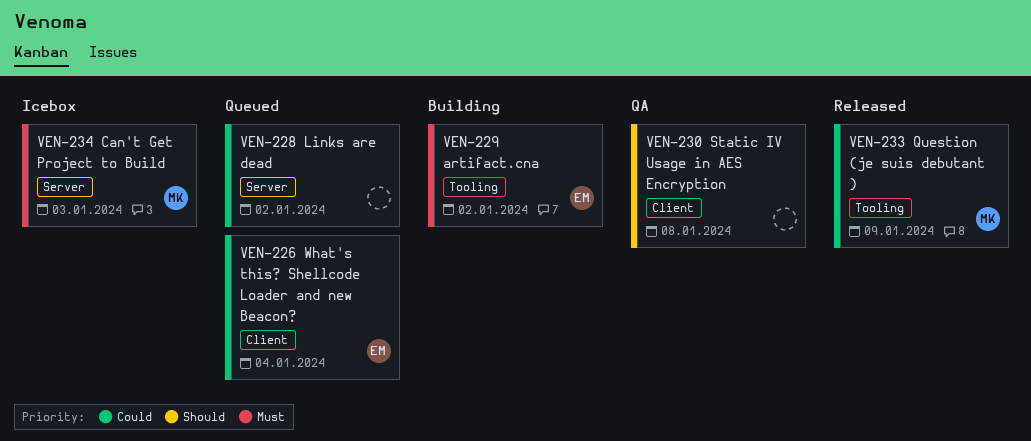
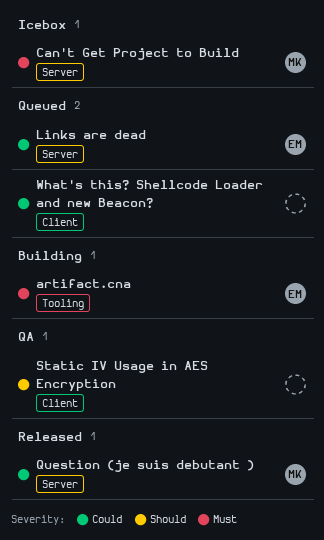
Links are dead, owner: none -> EM
Question (je suis debutant ), label: Tooling -> Server
What's this? Shellcode Loader and new Beacon?, owner: EM -> none

